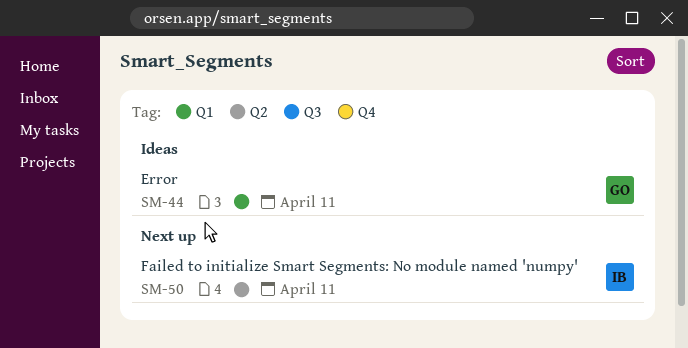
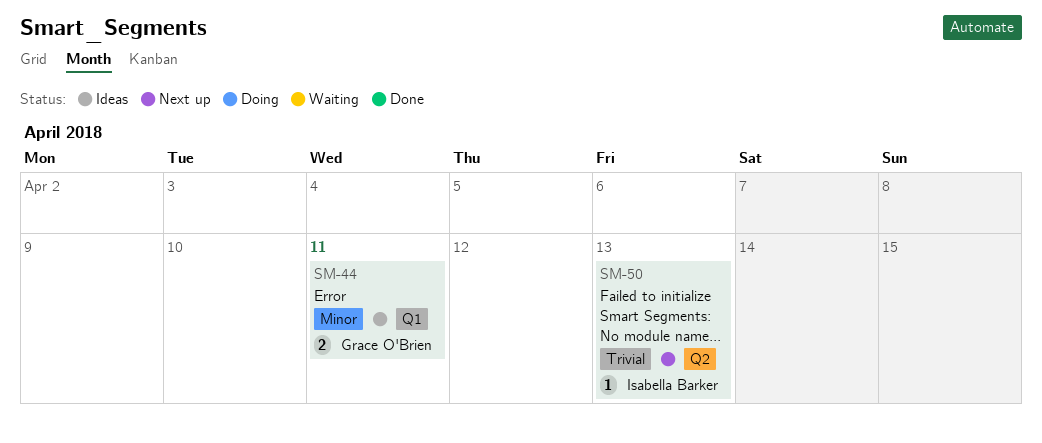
SM-50, due: Apr 11 -> Apr 13

